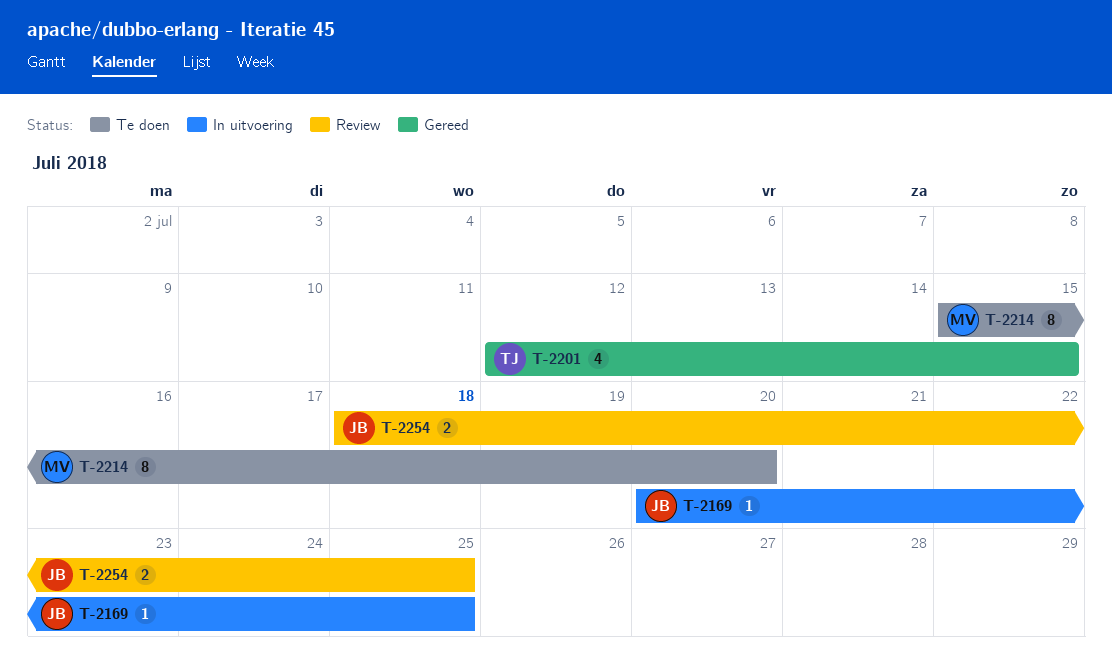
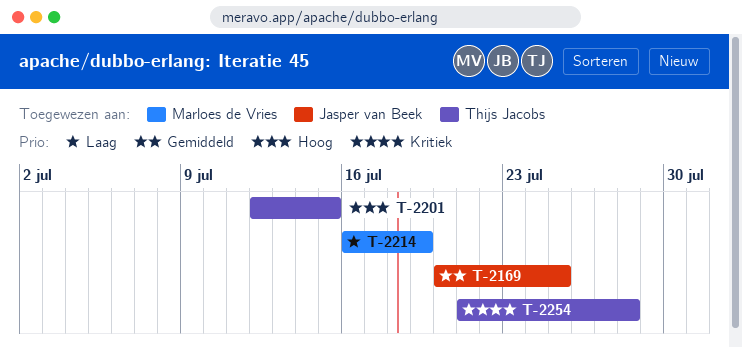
T-2214, start: Jul 15 -> Jul 16
T-2214, due: Jul 20 -> Jul 19
T-2254, owner: Jasper van Beek -> Thijs Jacobs
T-2254, start: Jul 18 -> Jul 21
T-2254, due: Jul 25 -> Jul 28

